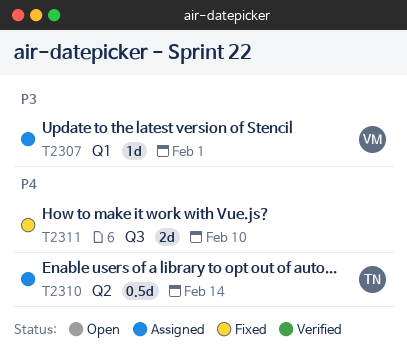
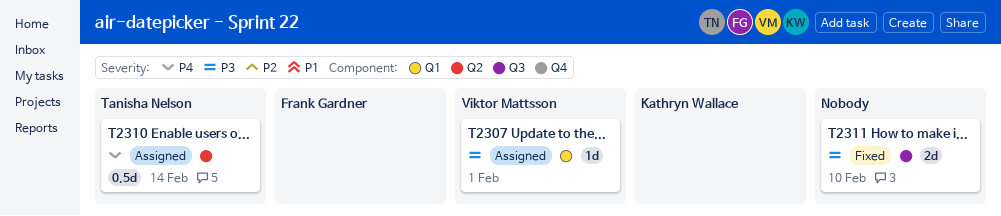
T2311, priority: P4 -> P3

